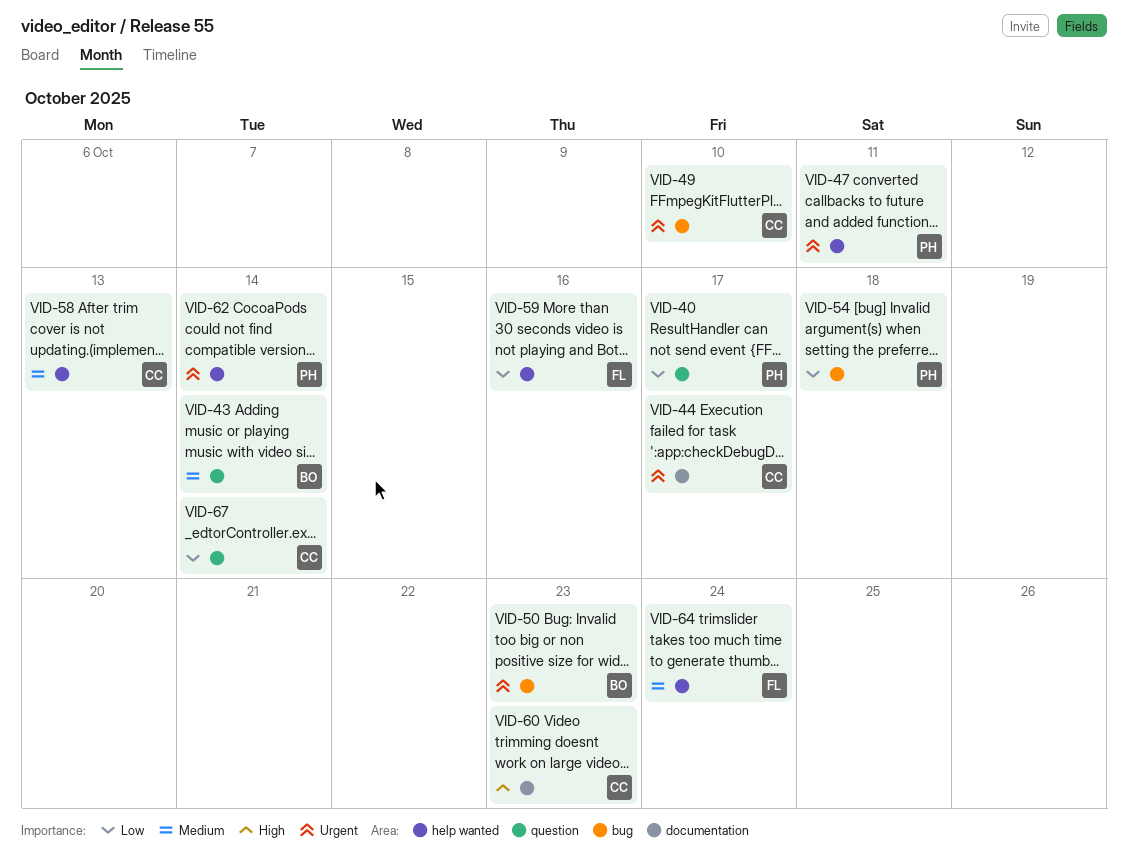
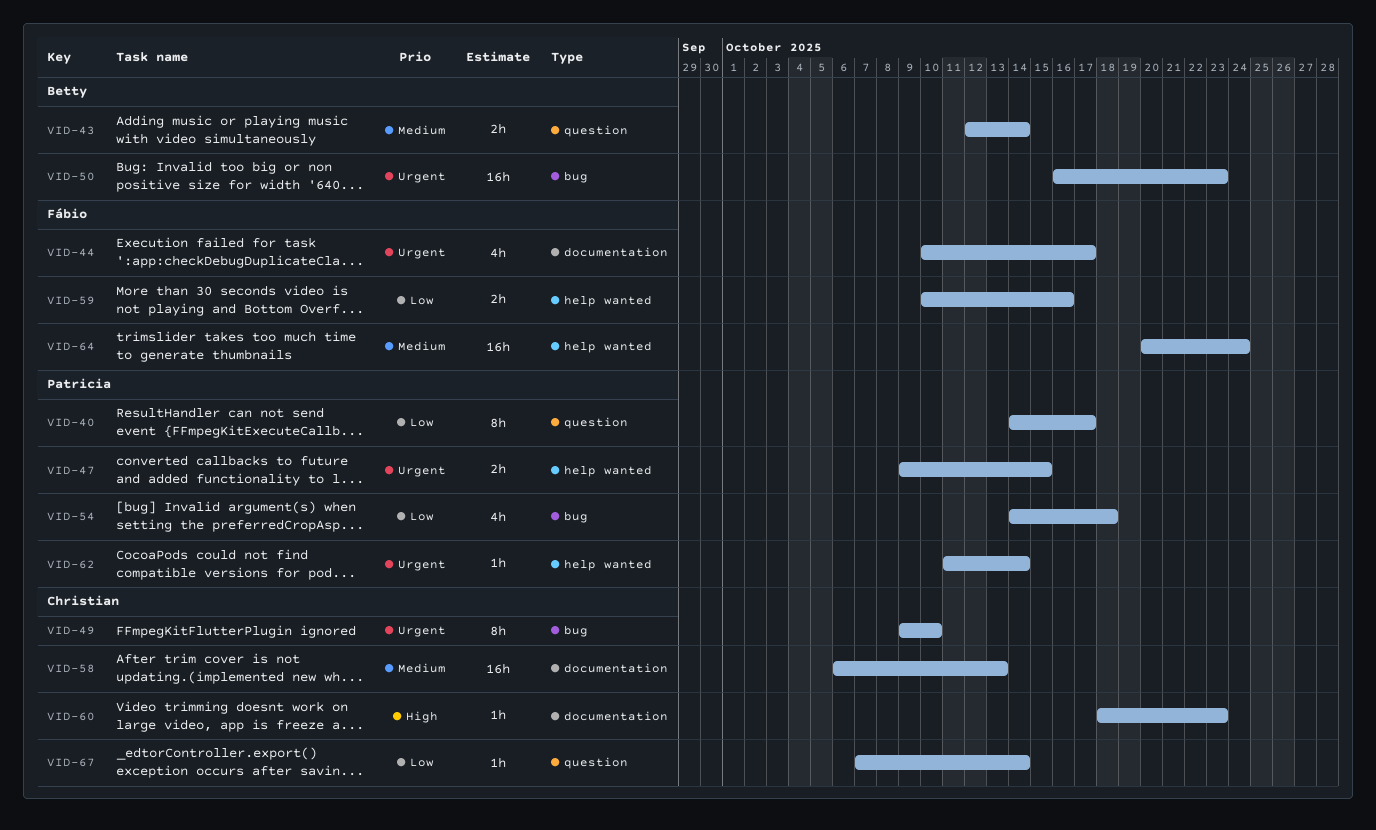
VID-44, owner: Christian -> Fábio
VID-47, due: Oct 11 -> Oct 15
VID-58, label: help wanted -> documentation

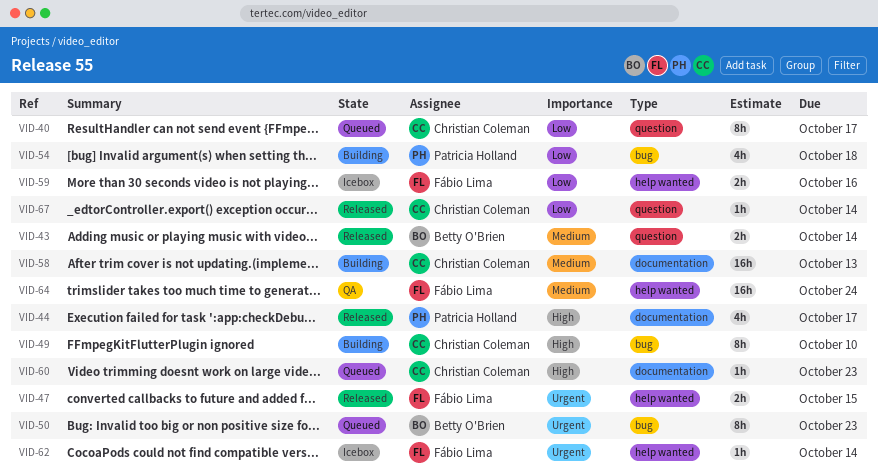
VID-40, owner: Patricia Holland -> Christian Coleman
VID-44, owner: Fábio Lima -> Patricia Holland
VID-44, priority: Urgent -> High
VID-47, owner: Patricia Holland -> Fábio Lima
VID-49, priority: Urgent -> High
VID-50, estimate: 16h -> 8h
VID-62, owner: Patricia Holland -> Fábio Lima

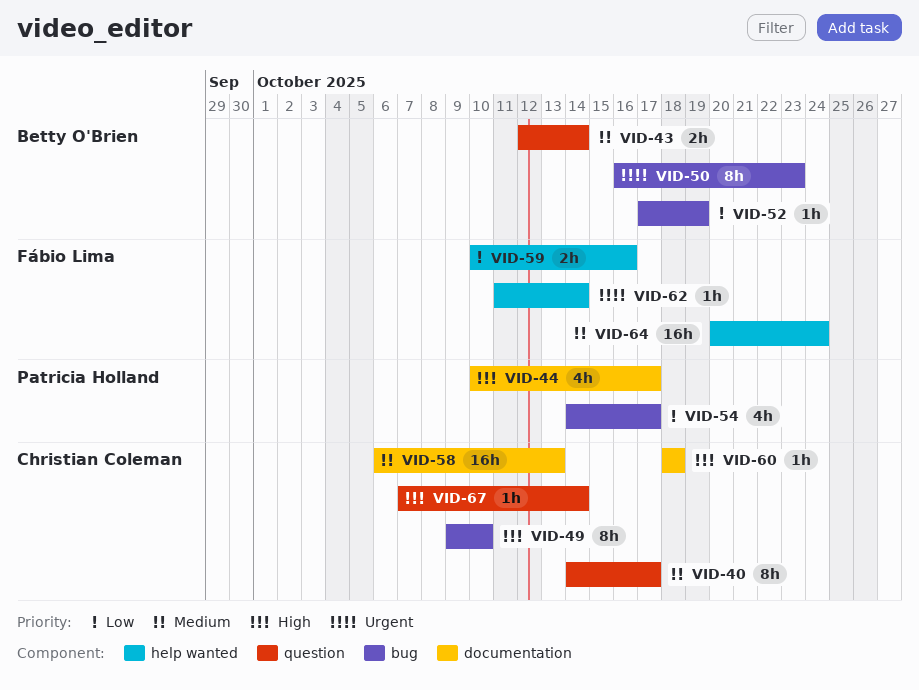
VID-40, priority: Low -> Medium
VID-47: present -> none
VID-52: none -> present
VID-54, due: Oct 18 -> Oct 17
VID-60, due: Oct 23 -> Oct 18
VID-67, priority: Low -> High

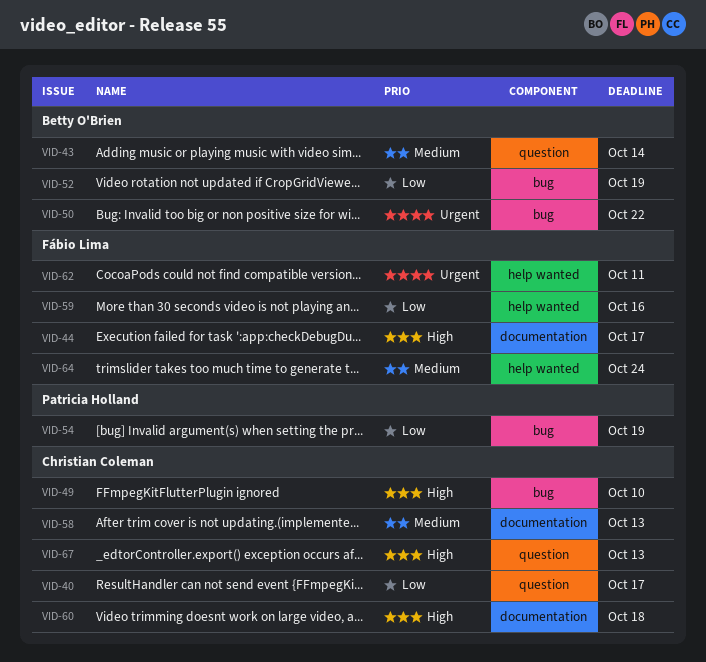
VID-40, priority: Medium -> Low
VID-44, owner: Patricia Holland -> Fábio Lima
VID-50, due: Oct 23 -> Oct 22
VID-54, due: Oct 17 -> Oct 19
VID-62, due: Oct 14 -> Oct 11
VID-67, due: Oct 14 -> Oct 13

